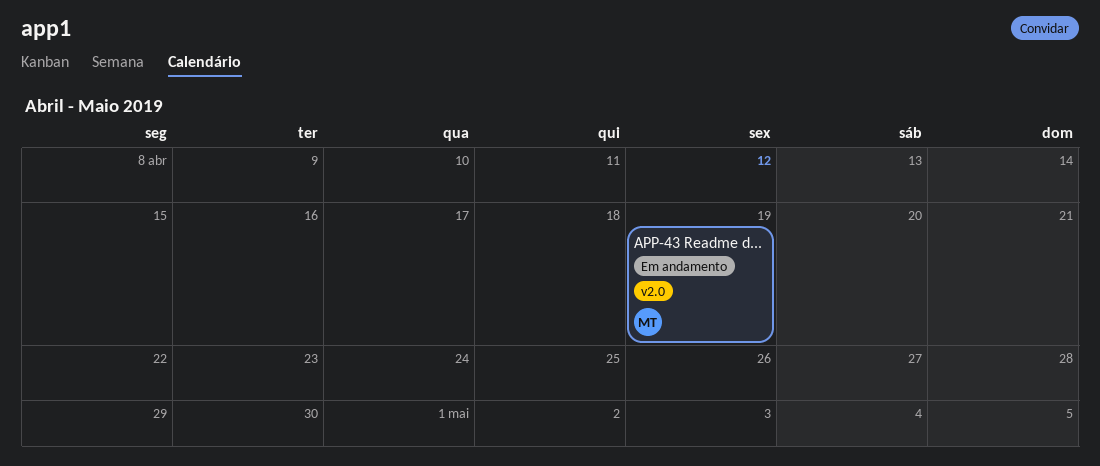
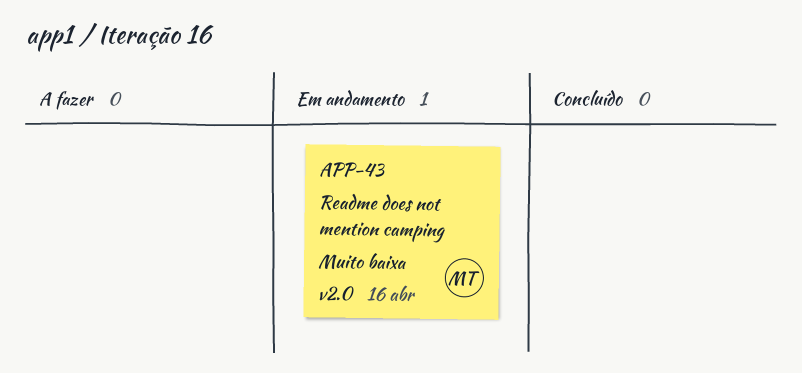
APP-43, due: Apr 19 -> Apr 16

